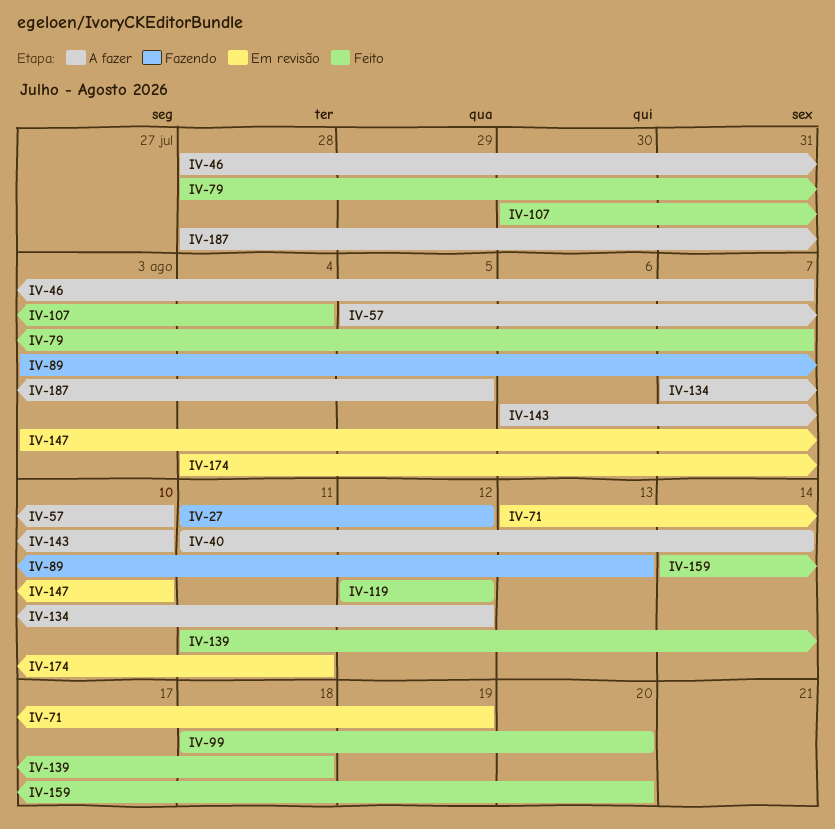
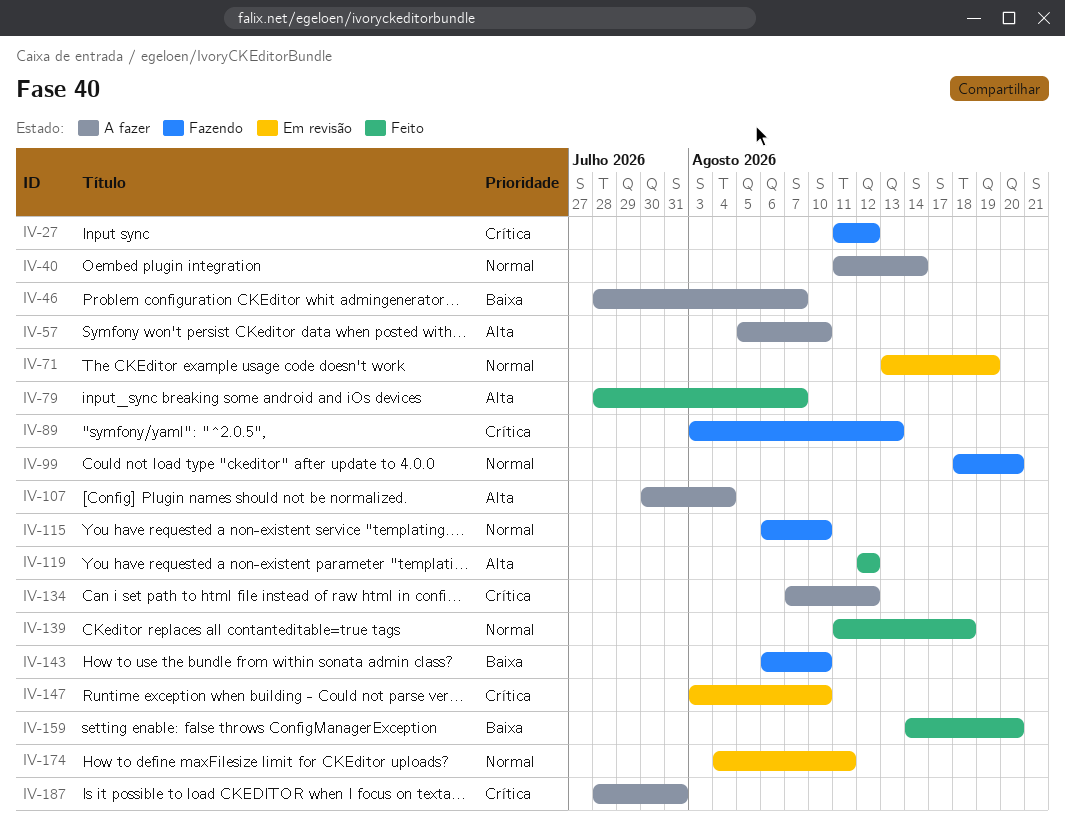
IV-99, status: Feito -> Fazendo
IV-107, status: Feito -> A fazer
IV-115: none -> present
IV-143, status: A fazer -> Fazendo
IV-187, due: Aug 5 -> Jul 31

